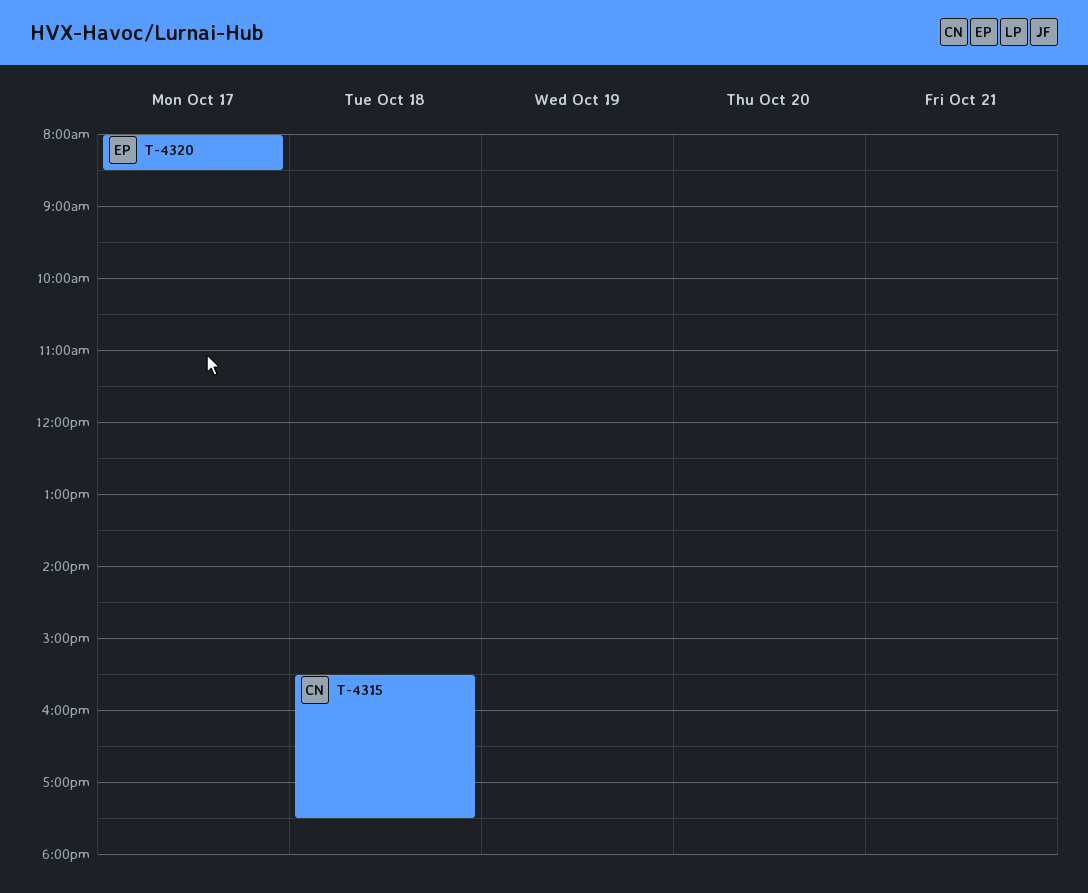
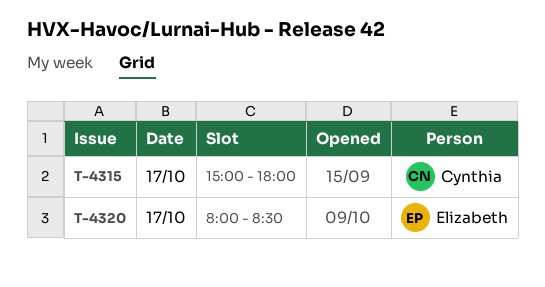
T-4315, day: Oct 18 -> Oct 17
T-4315, begins: 15:30 -> 15:00
T-4315, ends: 17:30 -> 18:00

